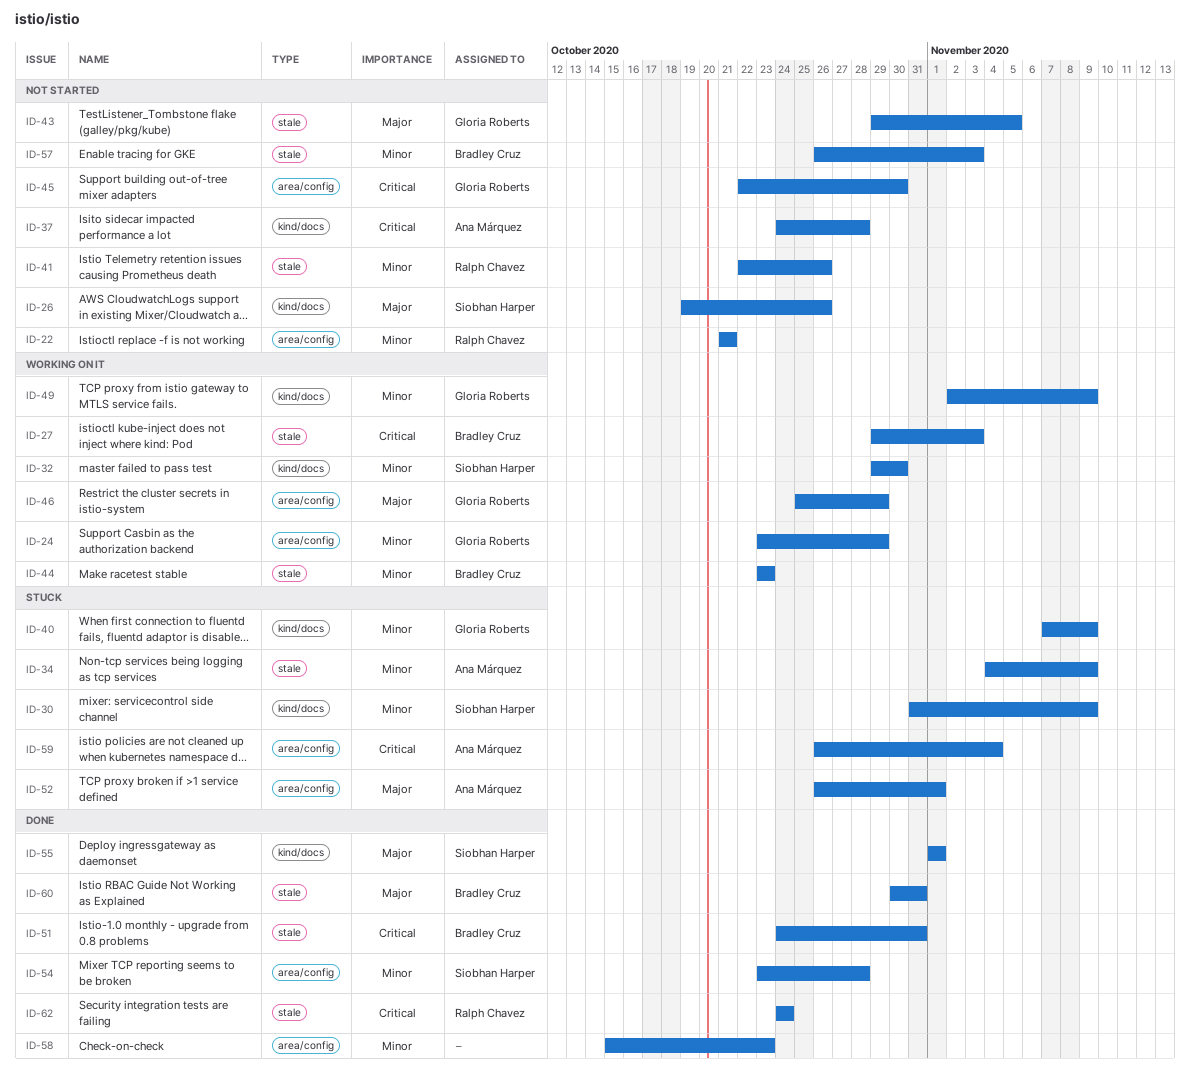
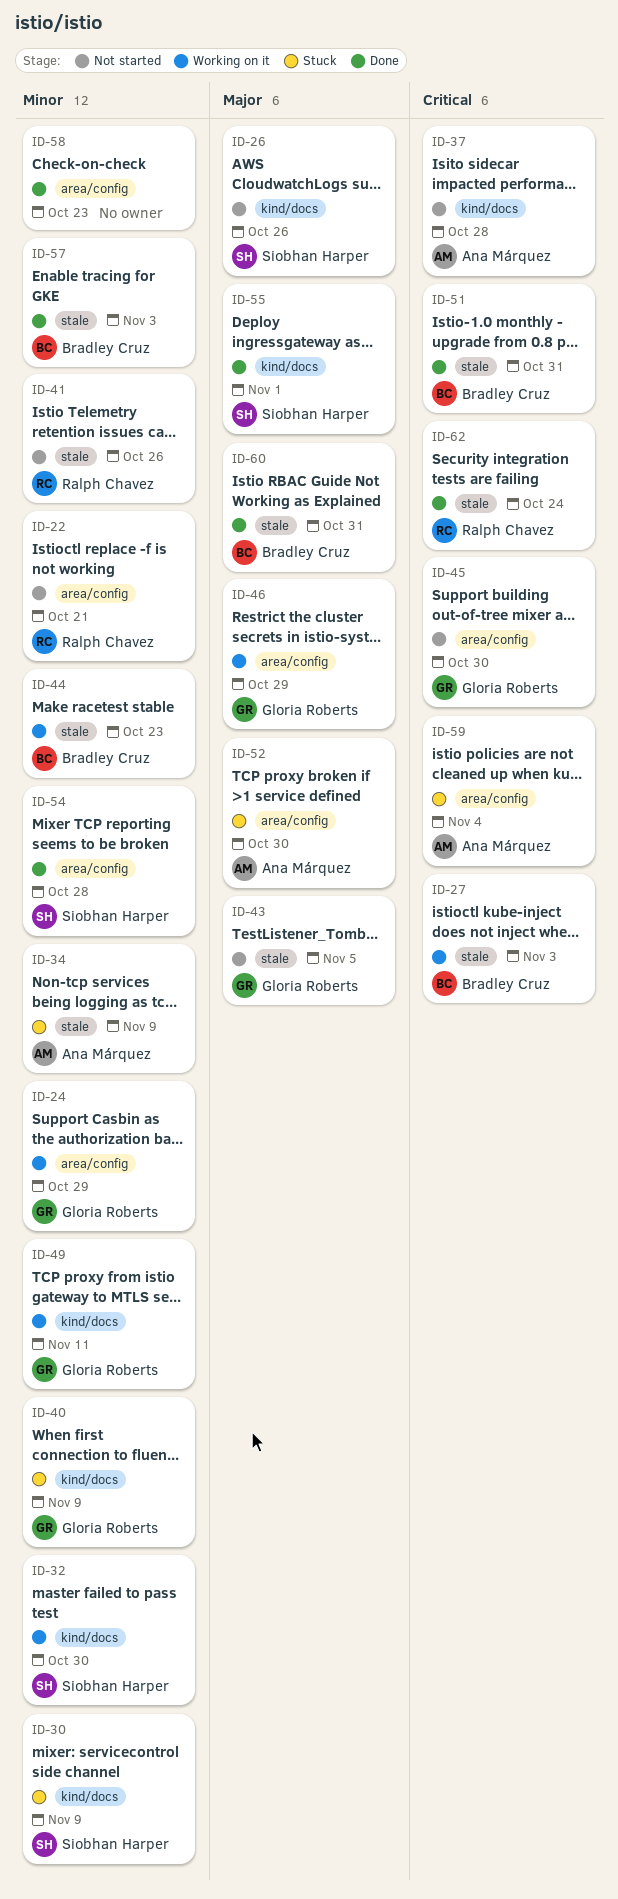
ID-49, due: Nov 9 -> Nov 11
ID-52, due: Nov 1 -> Oct 30
ID-57, status: Not started -> Done

